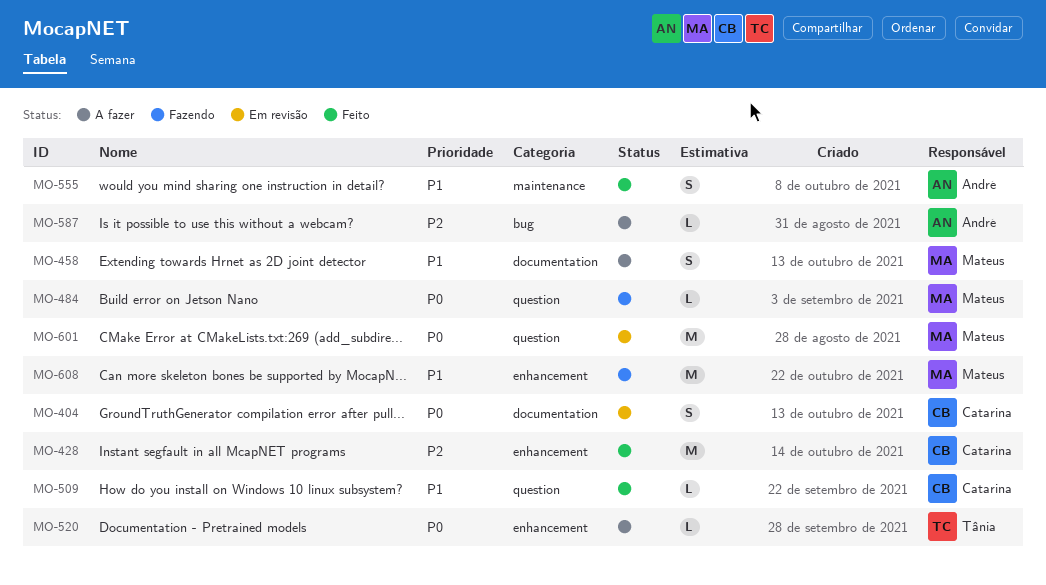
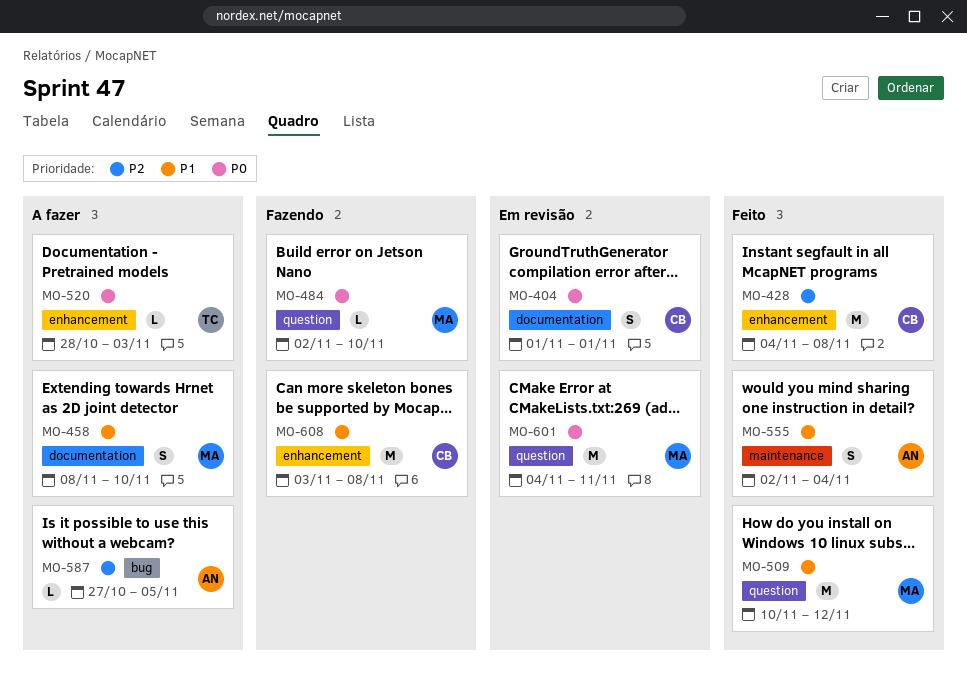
MO-509, owner: Catarina -> Mateus
MO-509, estimate: L -> M
MO-608, owner: Mateus -> Catarina

